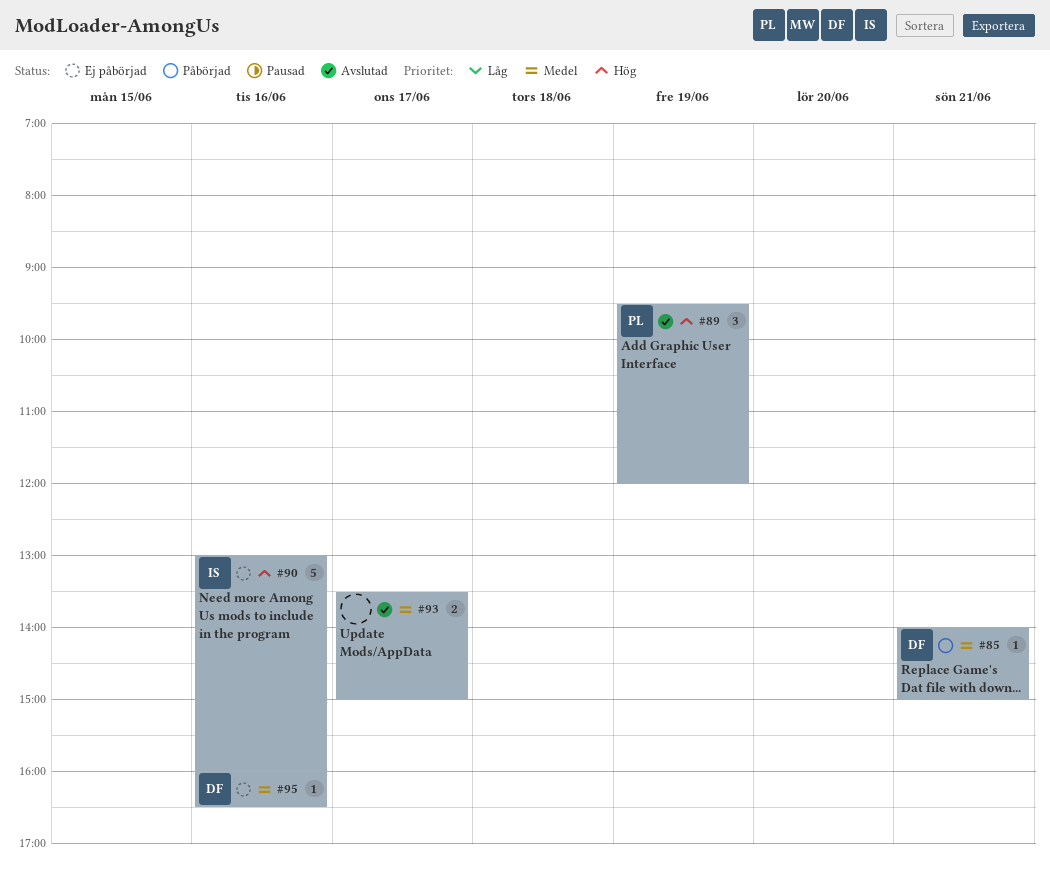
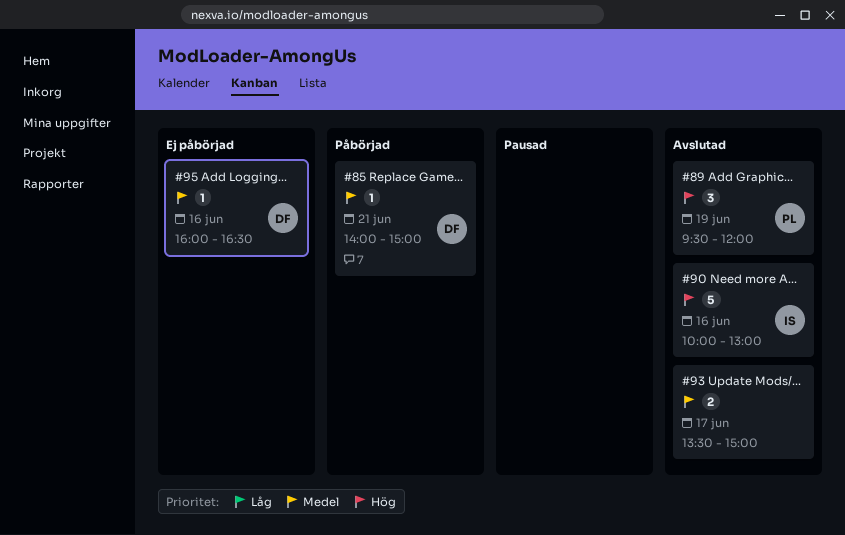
#90, status: Ej påbörjad -> Avslutad
#90, begins: 13:00 -> 10:00
#90, ends: 16:00 -> 13:00

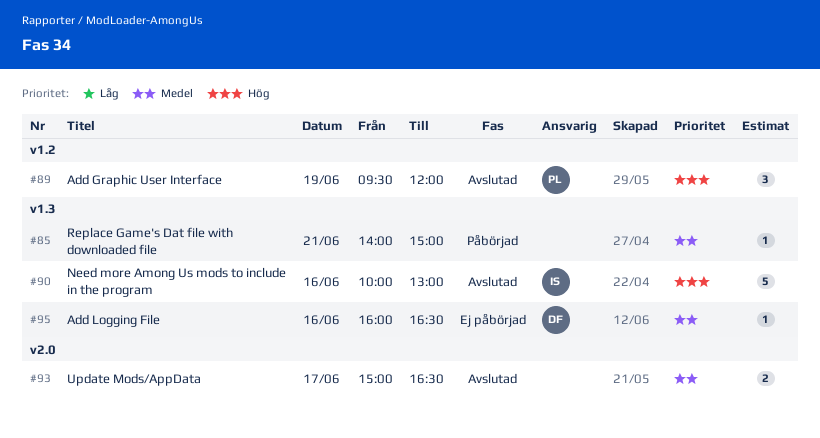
#85, owner: DF -> none
#93, begins: 13:30 -> 15:00
#93, ends: 15:00 -> 16:30

